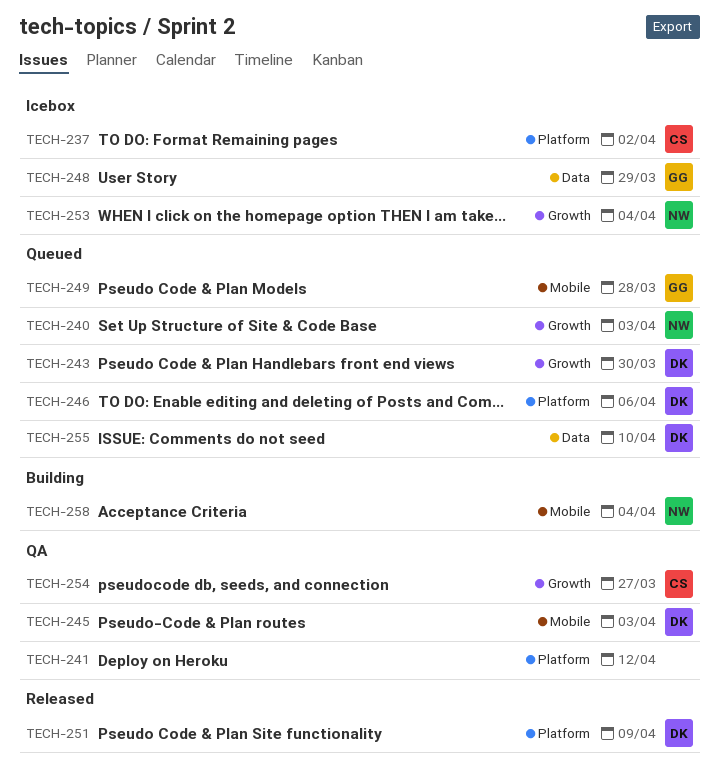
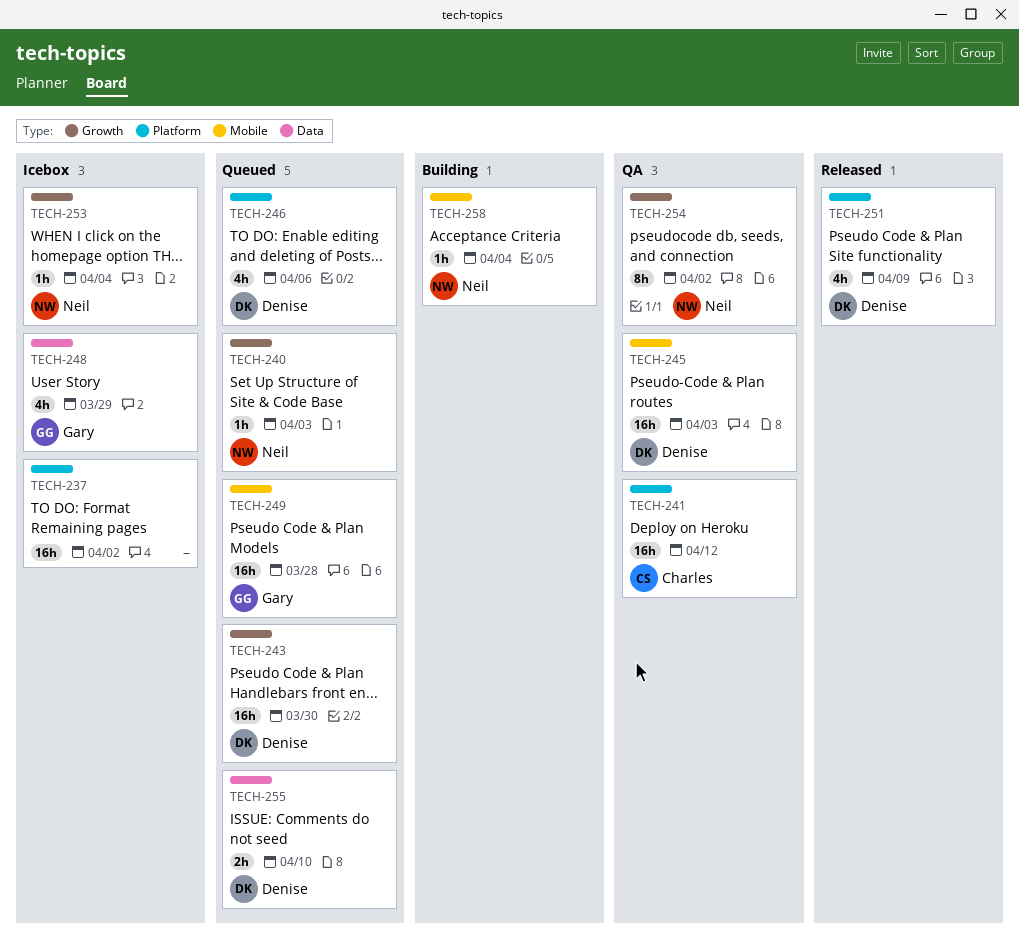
TECH-237, owner: Charles -> none
TECH-241, owner: none -> Charles
TECH-254, owner: Charles -> Neil
TECH-254, due: Mar 27 -> Apr 2

